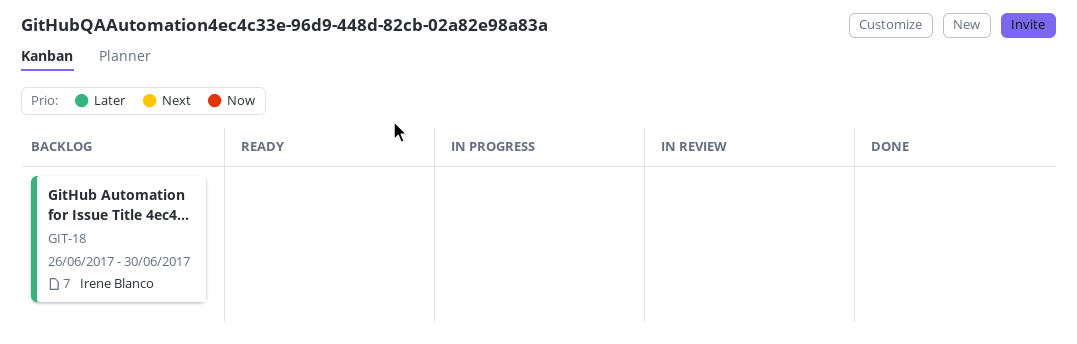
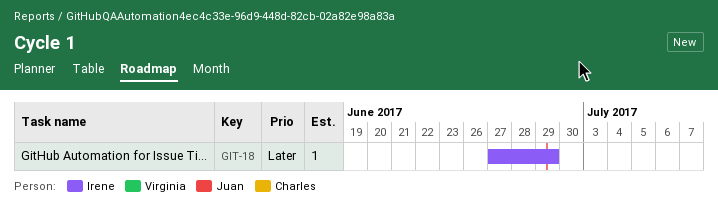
GIT-18, start: Jun 26 -> Jun 27
GIT-18, due: Jun 30 -> Jun 29

